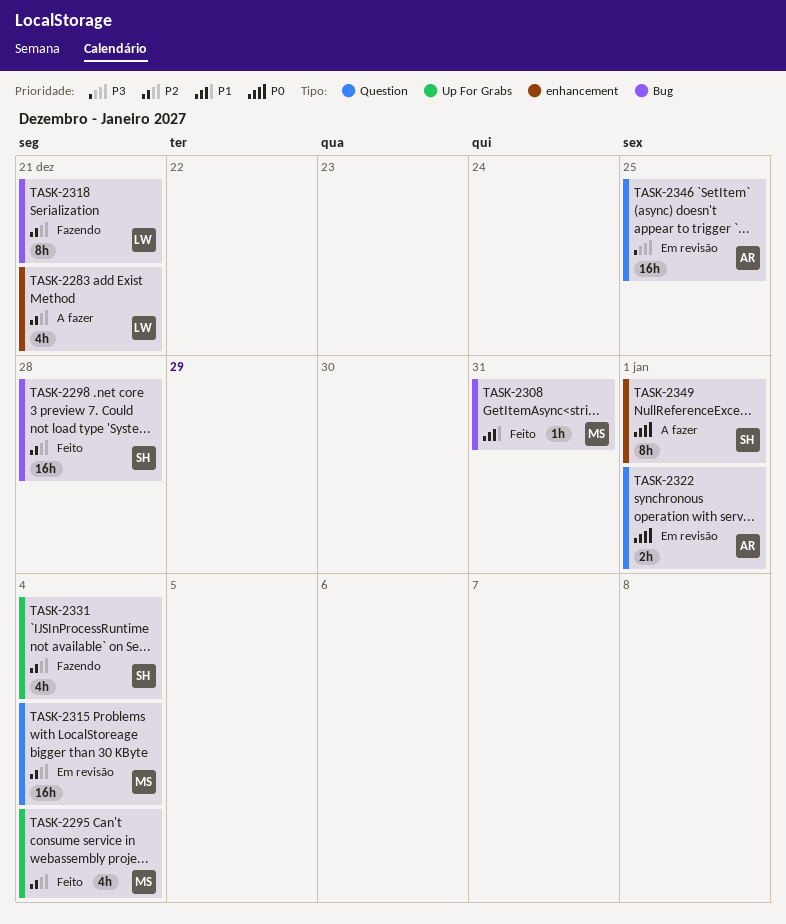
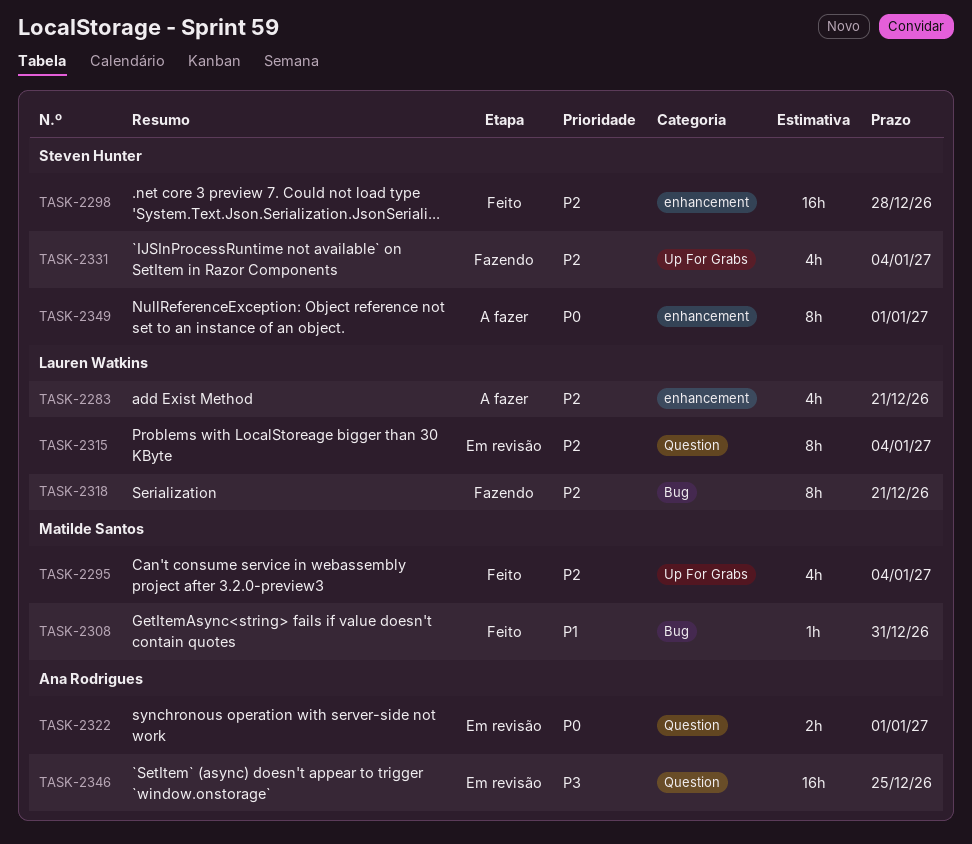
TASK-2298, label: Bug -> enhancement
TASK-2315, owner: Matilde Santos -> Lauren Watkins
TASK-2315, estimate: 16h -> 8h

